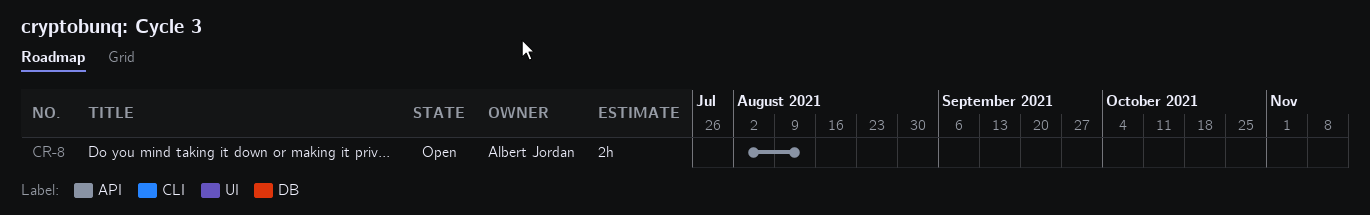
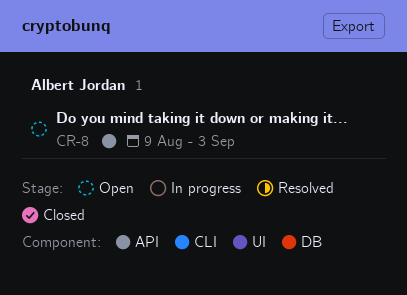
CR-8, start: Aug 2 -> Aug 9
CR-8, due: Aug 13 -> Sep 3

